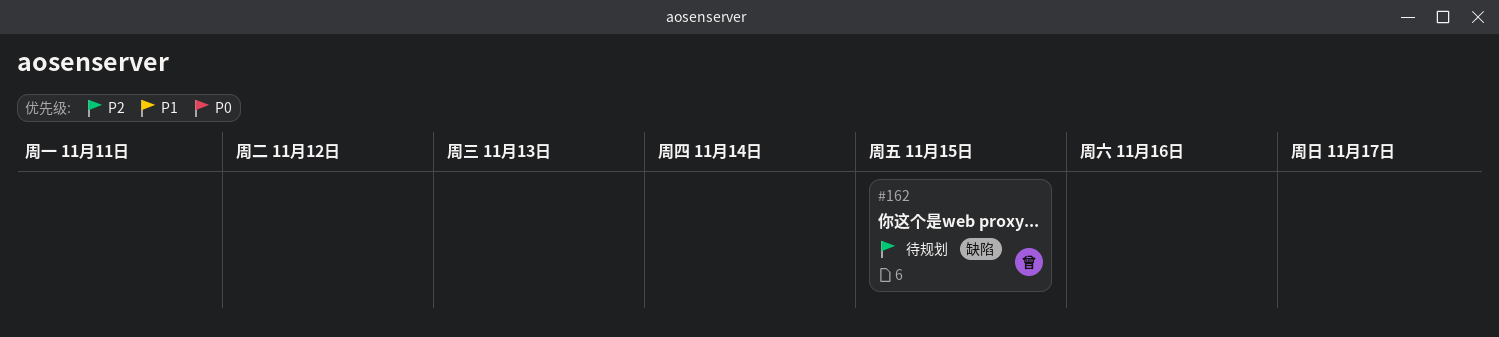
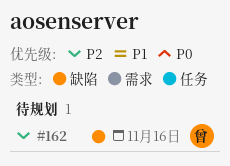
#162, day: Nov 15 -> Nov 16

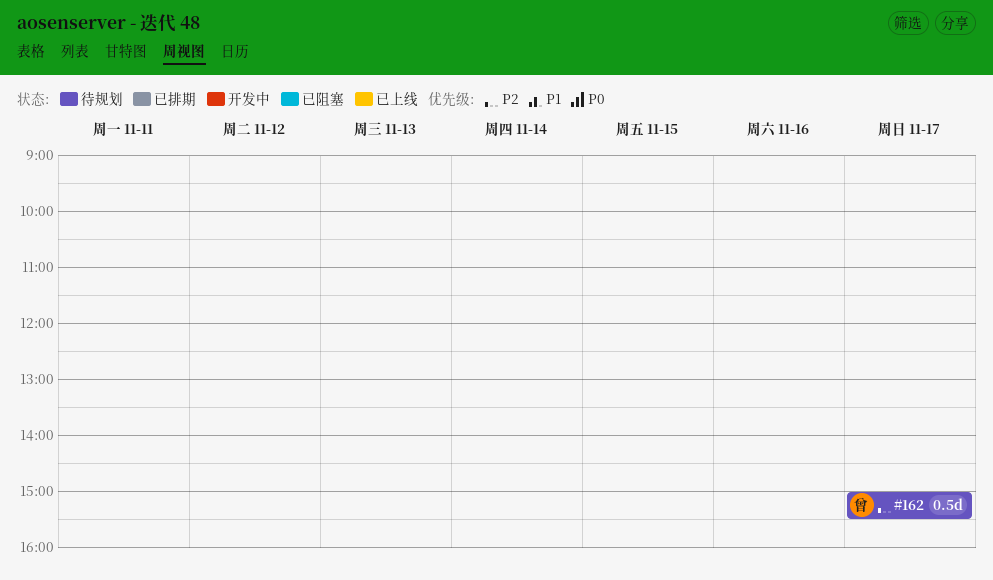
#162, day: Nov 16 -> Nov 17

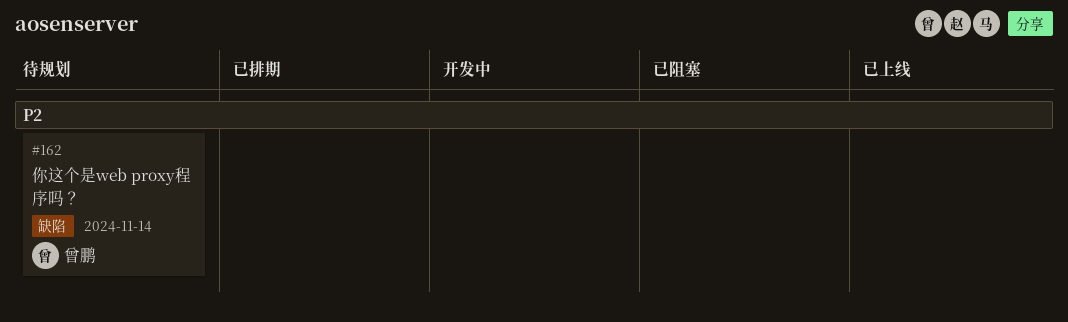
#162, day: Nov 17 -> Nov 14

